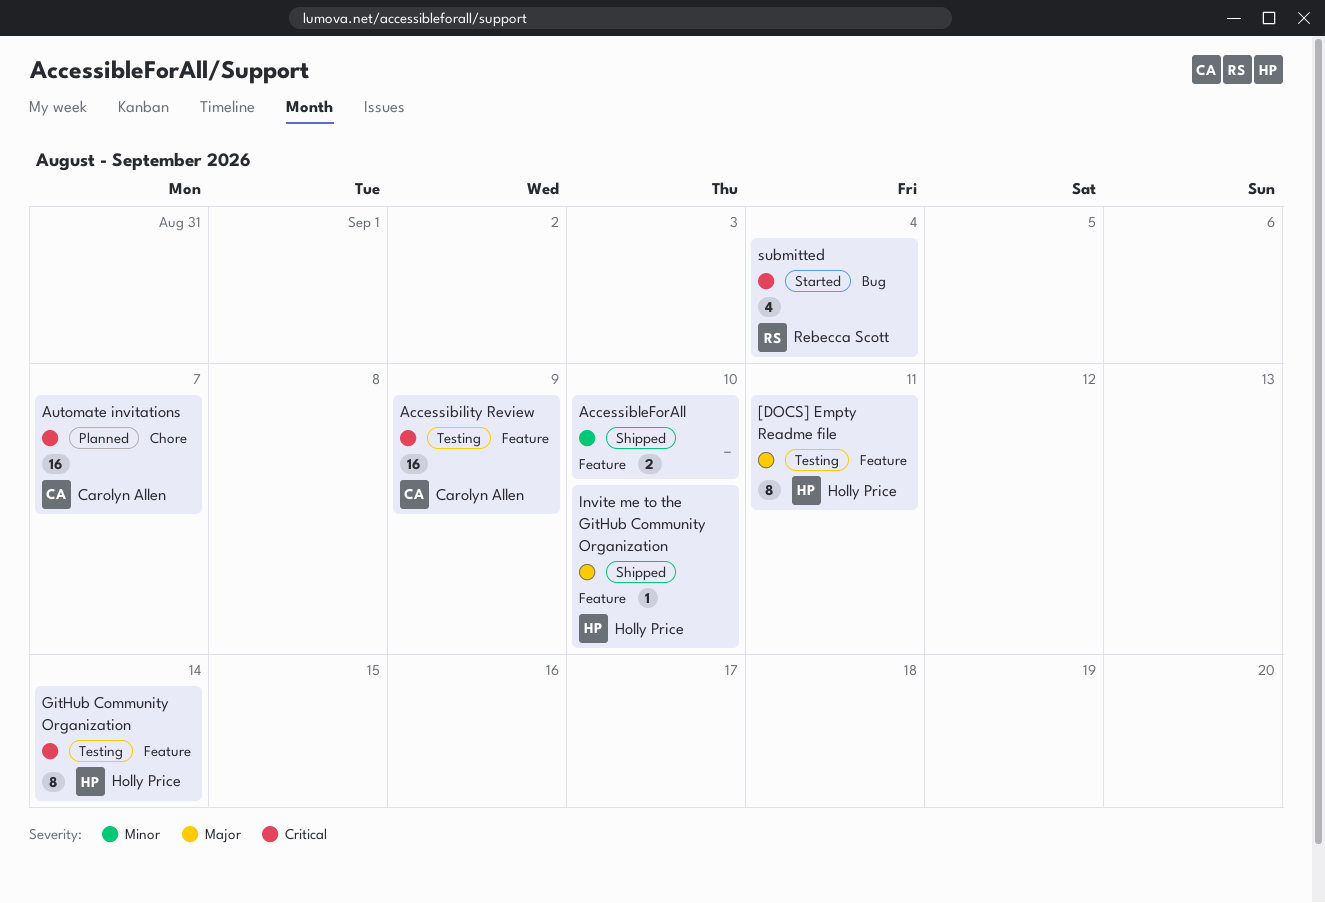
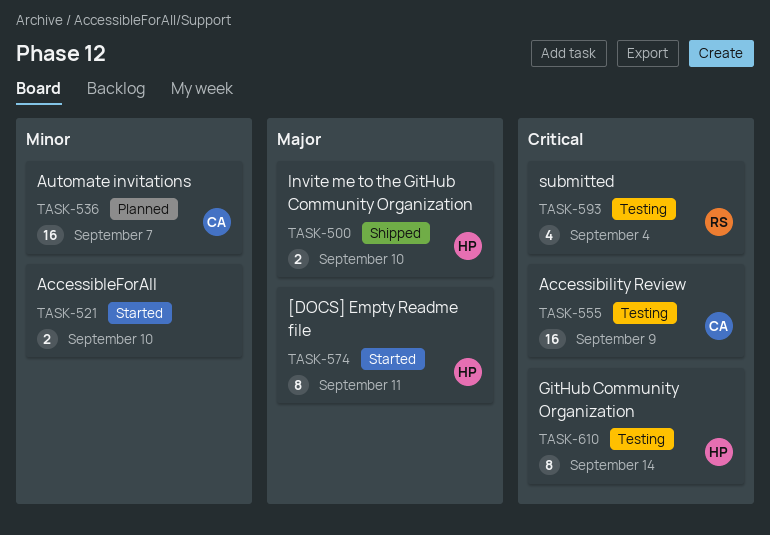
[DOCS] Empty Readme file, status: Testing -> Started
AccessibleForAll, status: Shipped -> Started
Automate invitations, priority: Critical -> Minor
Invite me to the GitHub Community Organization, estimate: 1 -> 2
submitted, status: Started -> Testing

